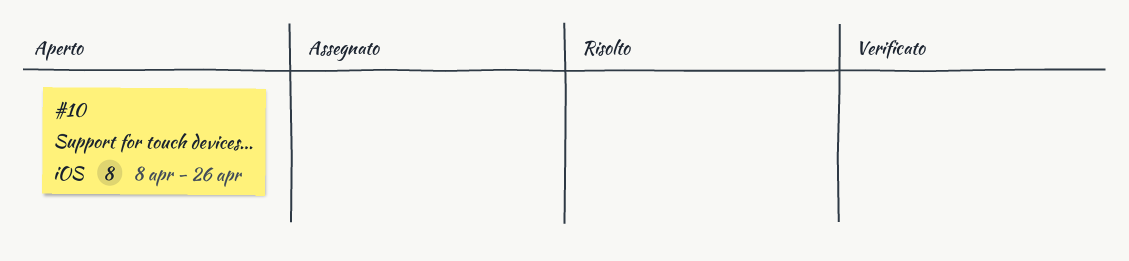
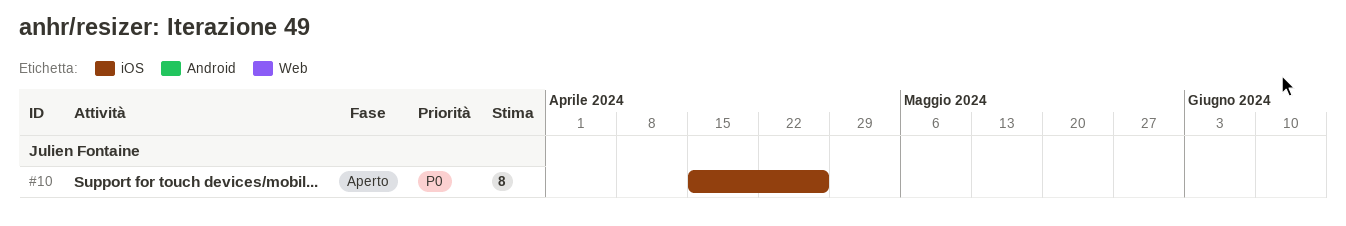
#10, start: Apr 8 -> Apr 15

